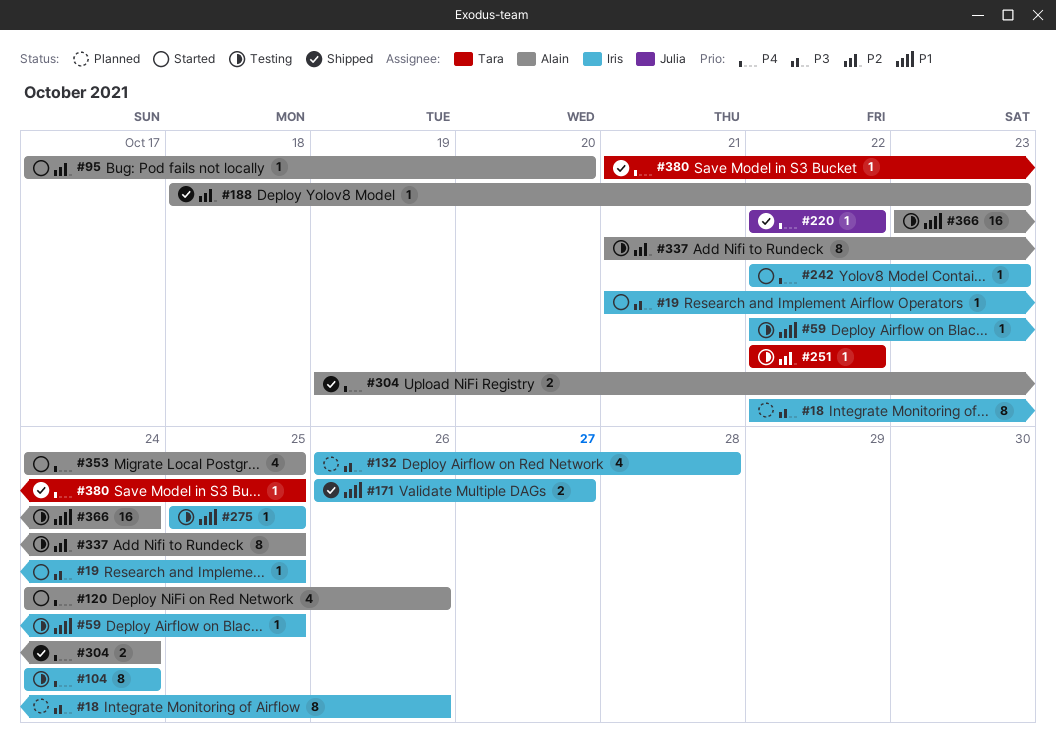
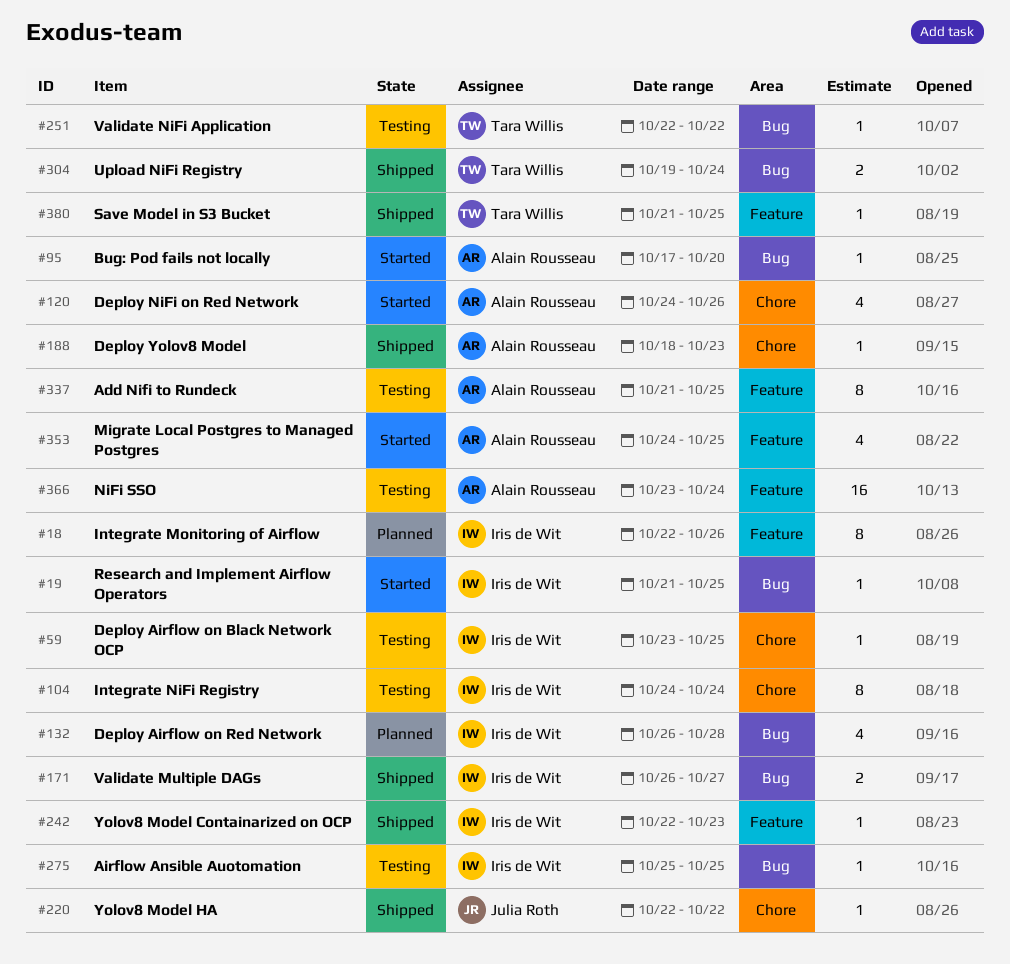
#59, start: Oct 22 -> Oct 23
#242, status: Started -> Shipped
#304, owner: Alain Rousseau -> Tara Willis

